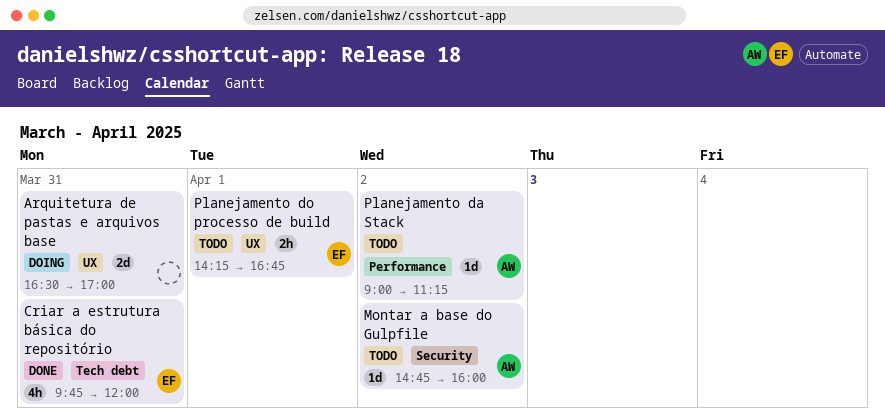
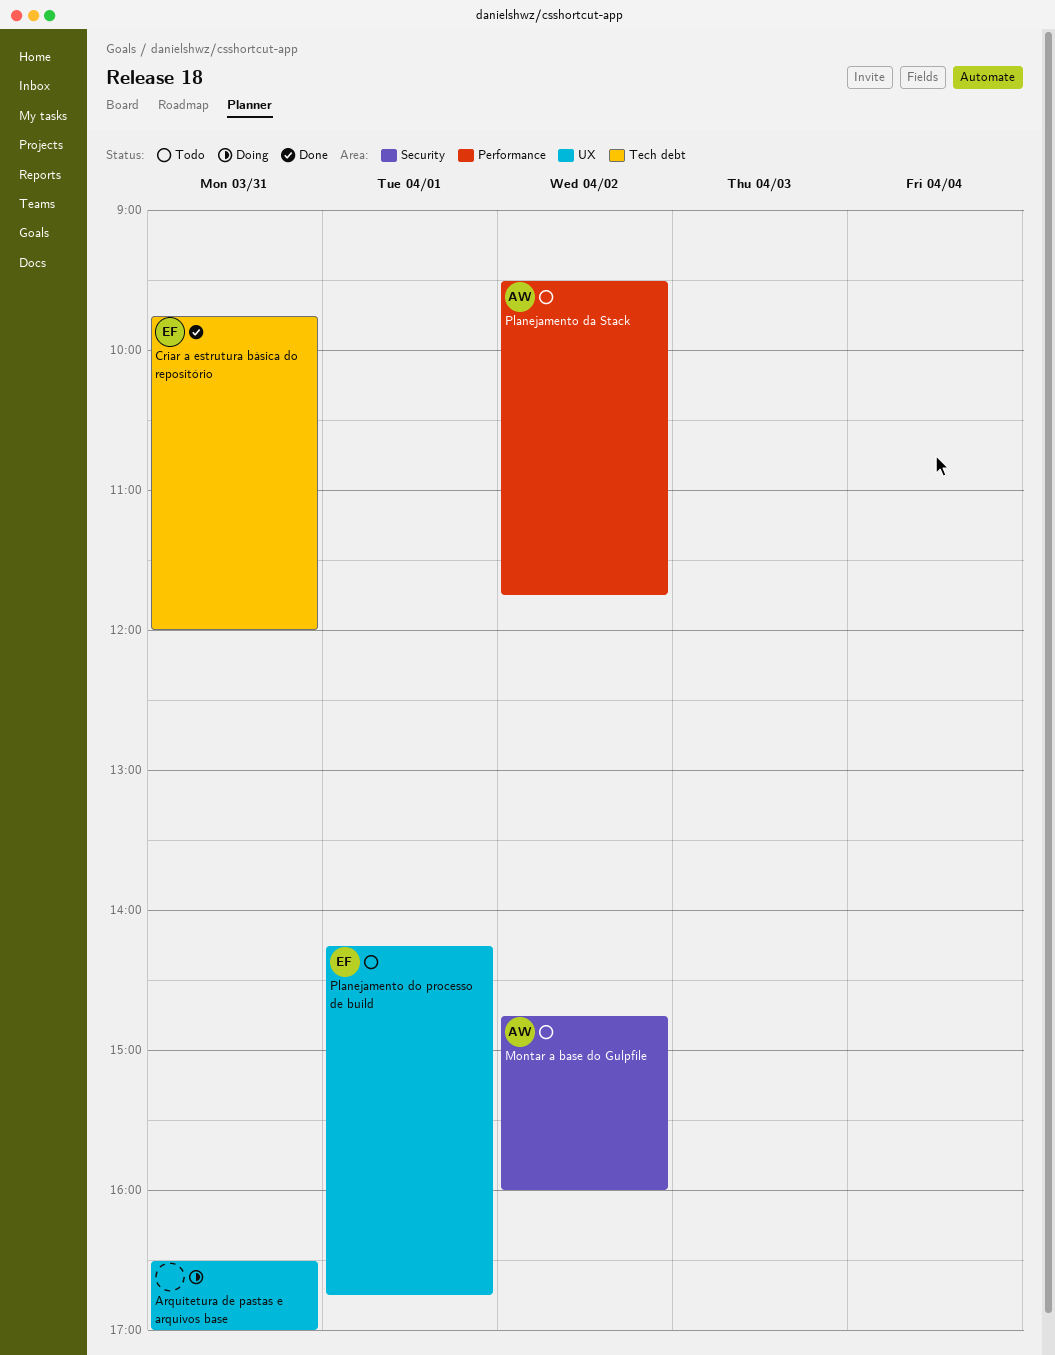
Planejamento da Stack, begins: 09:00 -> 09:30
Planejamento da Stack, ends: 11:15 -> 11:45

